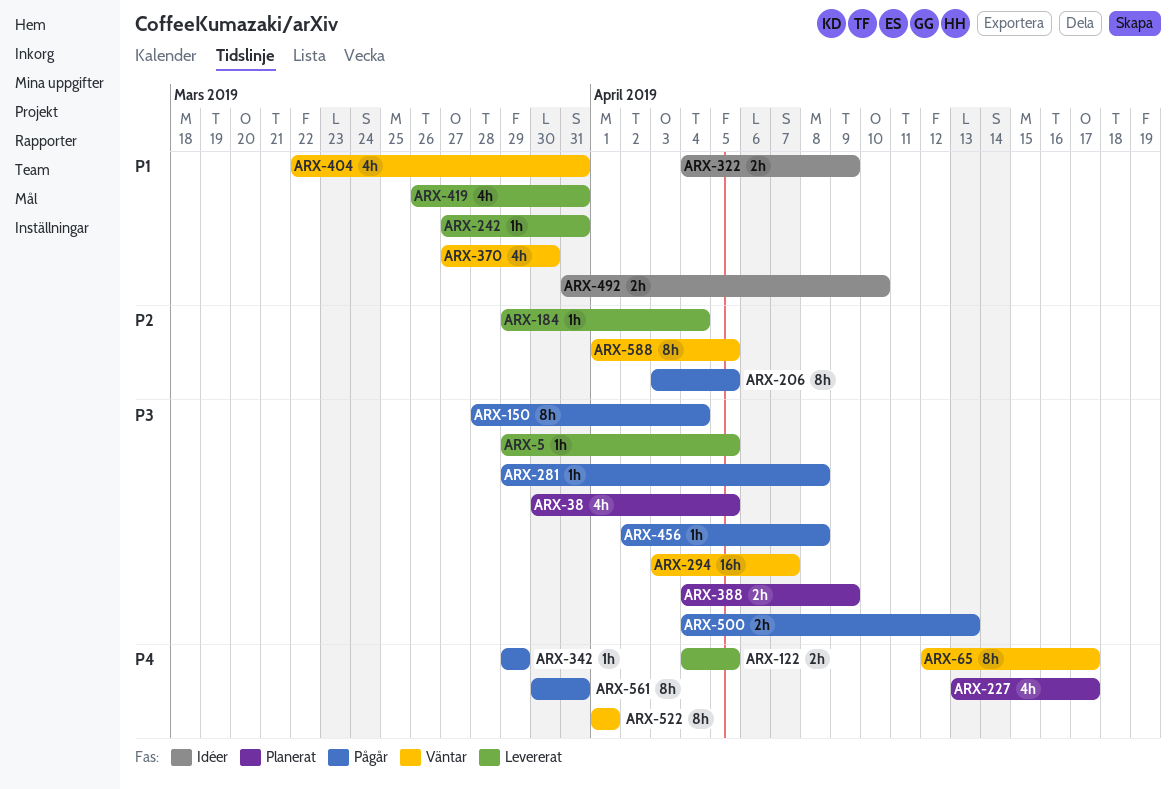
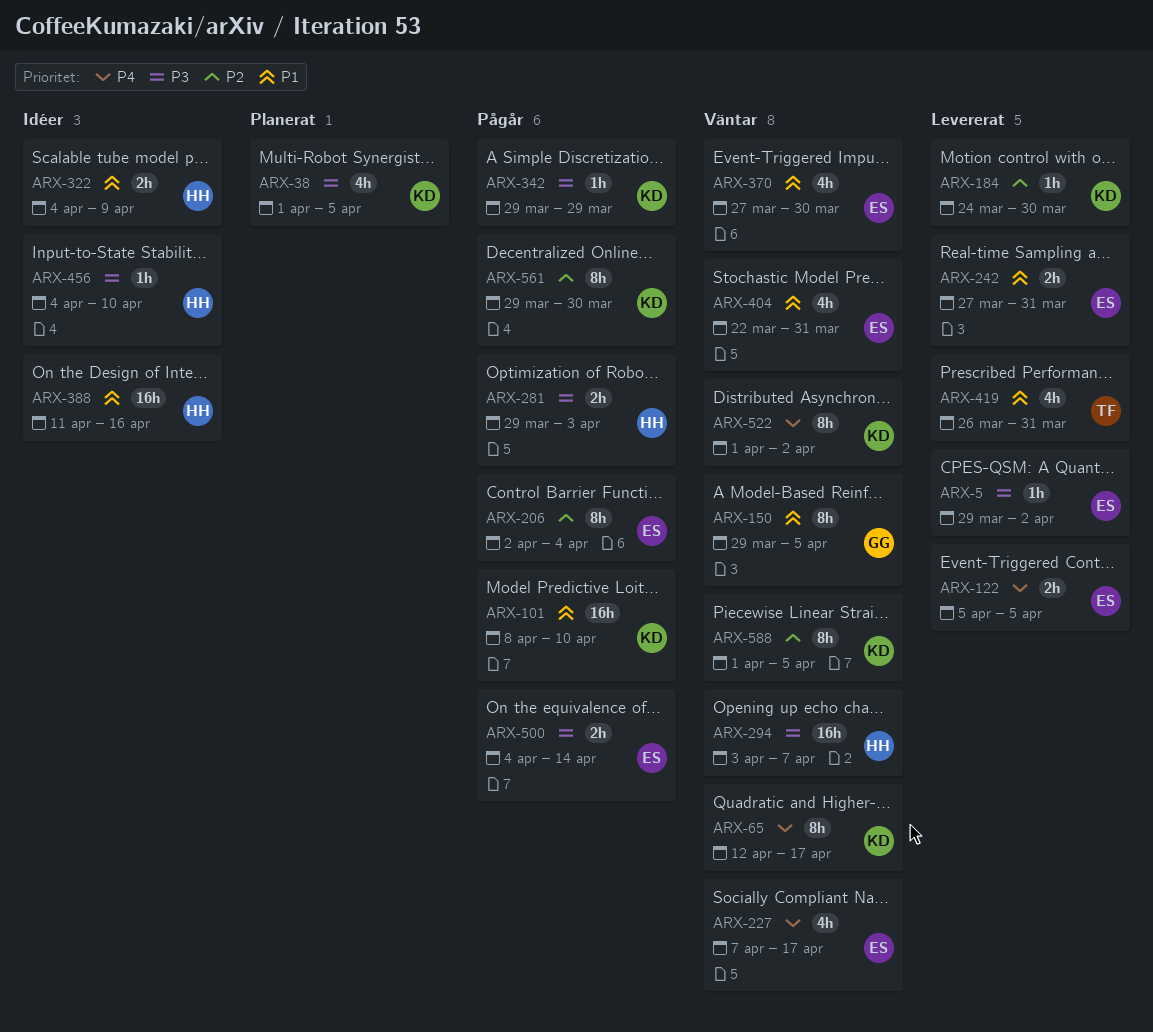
ARX-5, due: Apr 5 -> Apr 2
ARX-38, start: Mar 30 -> Apr 1
ARX-101: none -> present
ARX-122, start: Apr 4 -> Apr 5
ARX-150, status: Pågår -> Väntar
ARX-150, priority: P3 -> P1
ARX-150, start: Mar 28 -> Mar 29
ARX-150, due: Apr 4 -> Apr 5
ARX-184, start: Mar 29 -> Mar 24
ARX-184, due: Apr 4 -> Mar 30
ARX-206, start: Apr 3 -> Apr 2
ARX-206, due: Apr 5 -> Apr 4
ARX-227, status: Planerat -> Väntar
ARX-227, start: Apr 13 -> Apr 7
ARX-242, estimate: 1h -> 2h
ARX-281, estimate: 1h -> 2h
ARX-281, due: Apr 8 -> Apr 3
ARX-342, priority: P4 -> P3
ARX-388, status: Planerat -> Idéer
ARX-388, priority: P3 -> P1
ARX-388, estimate: 2h -> 16h
ARX-388, start: Apr 4 -> Apr 11
ARX-388, due: Apr 9 -> Apr 16
ARX-456, status: Pågår -> Idéer
ARX-456, start: Apr 2 -> Apr 4
ARX-456, due: Apr 8 -> Apr 10
ARX-492: present -> none
ARX-500, due: Apr 13 -> Apr 14
ARX-522, due: Apr 1 -> Apr 2
ARX-561, priority: P4 -> P2
ARX-561, start: Mar 30 -> Mar 29
ARX-561, due: Mar 31 -> Mar 30

